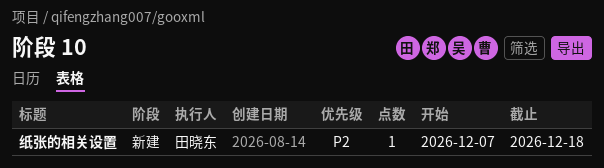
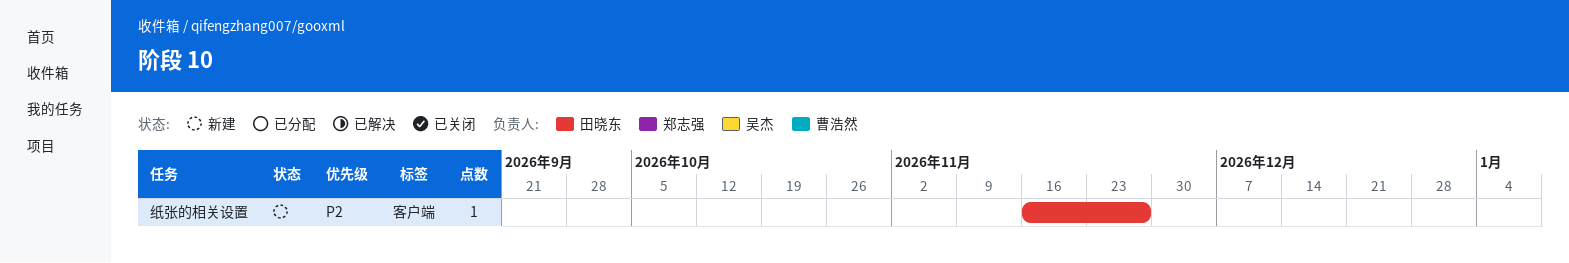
纸张的相关设置, start: Dec 7 -> Nov 16
纸张的相关设置, due: Dec 18 -> Nov 27

